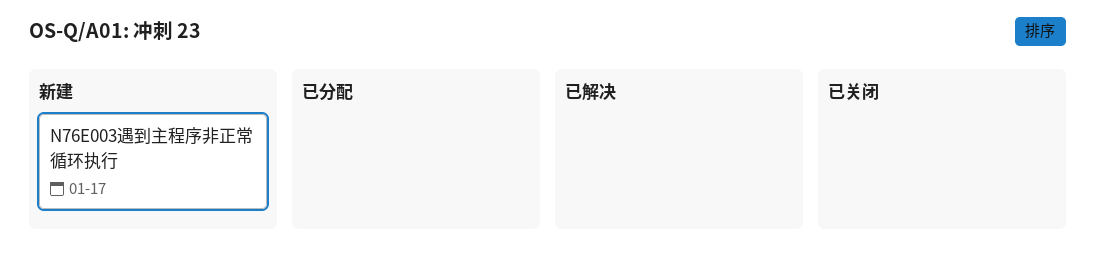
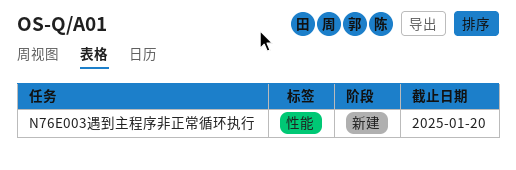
N76E003遇到主程序非正常循环执行, due: Jan 17 -> Jan 20

